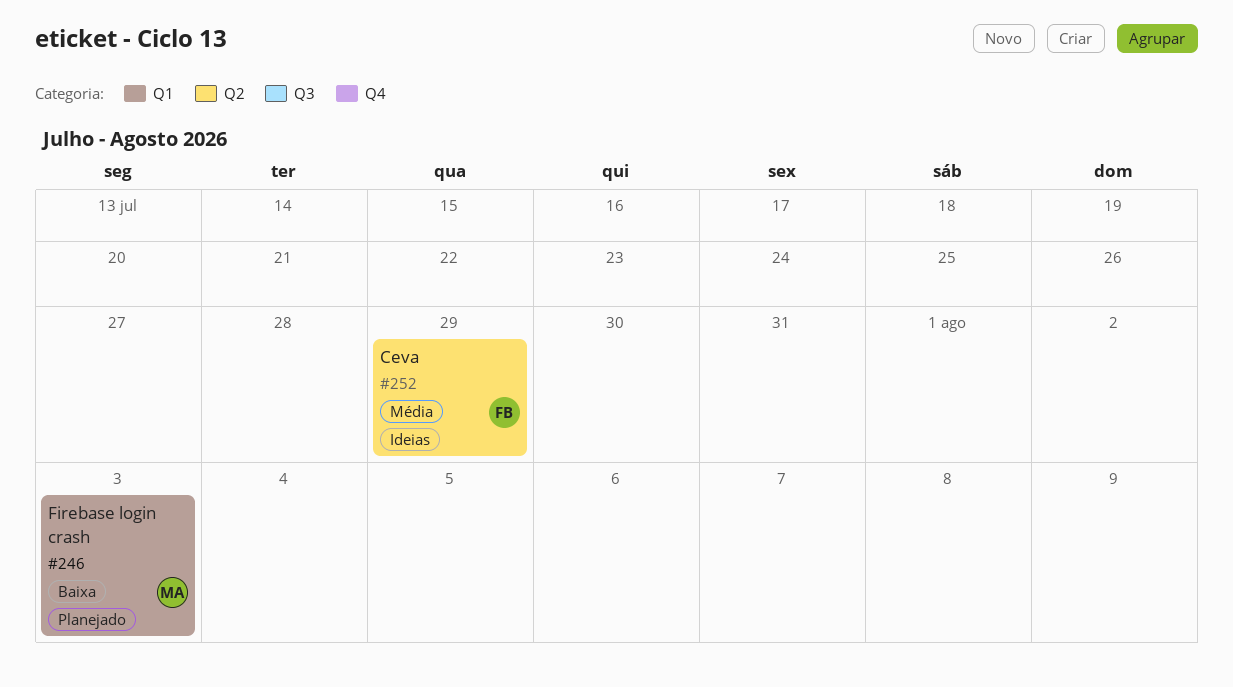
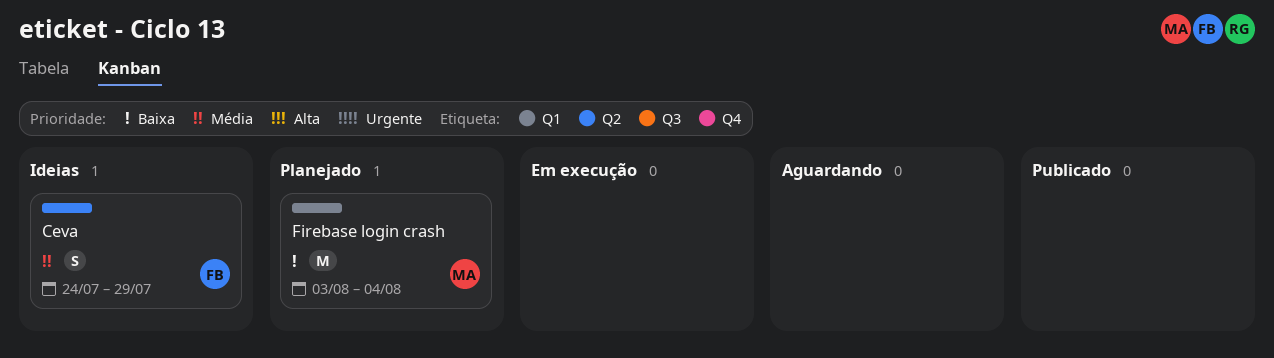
Firebase login crash, due: Aug 3 -> Aug 4

